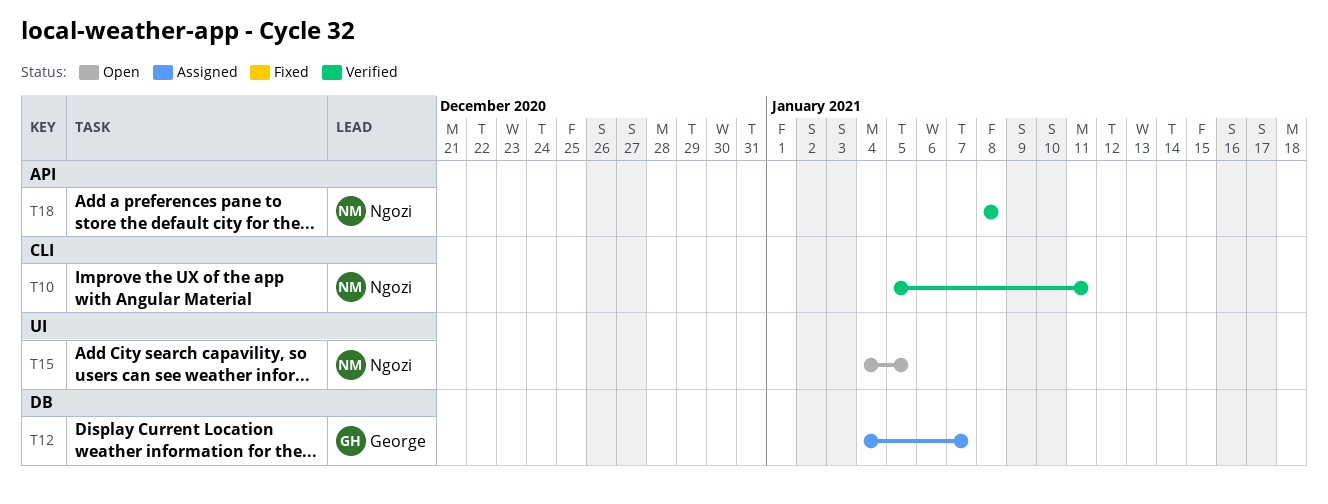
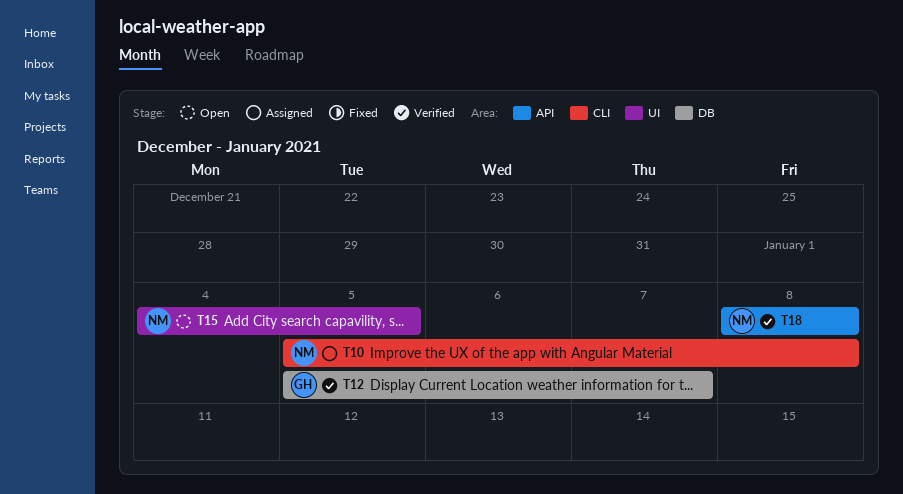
T10, status: Verified -> Assigned
T10, due: Jan 11 -> Jan 8
T12, status: Assigned -> Verified
T12, start: Jan 4 -> Jan 5

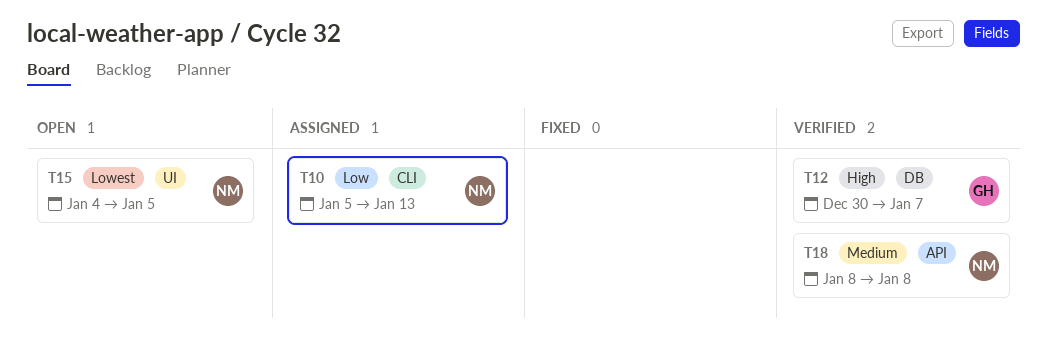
T10, due: Jan 8 -> Jan 13
T12, start: Jan 5 -> Dec 30

